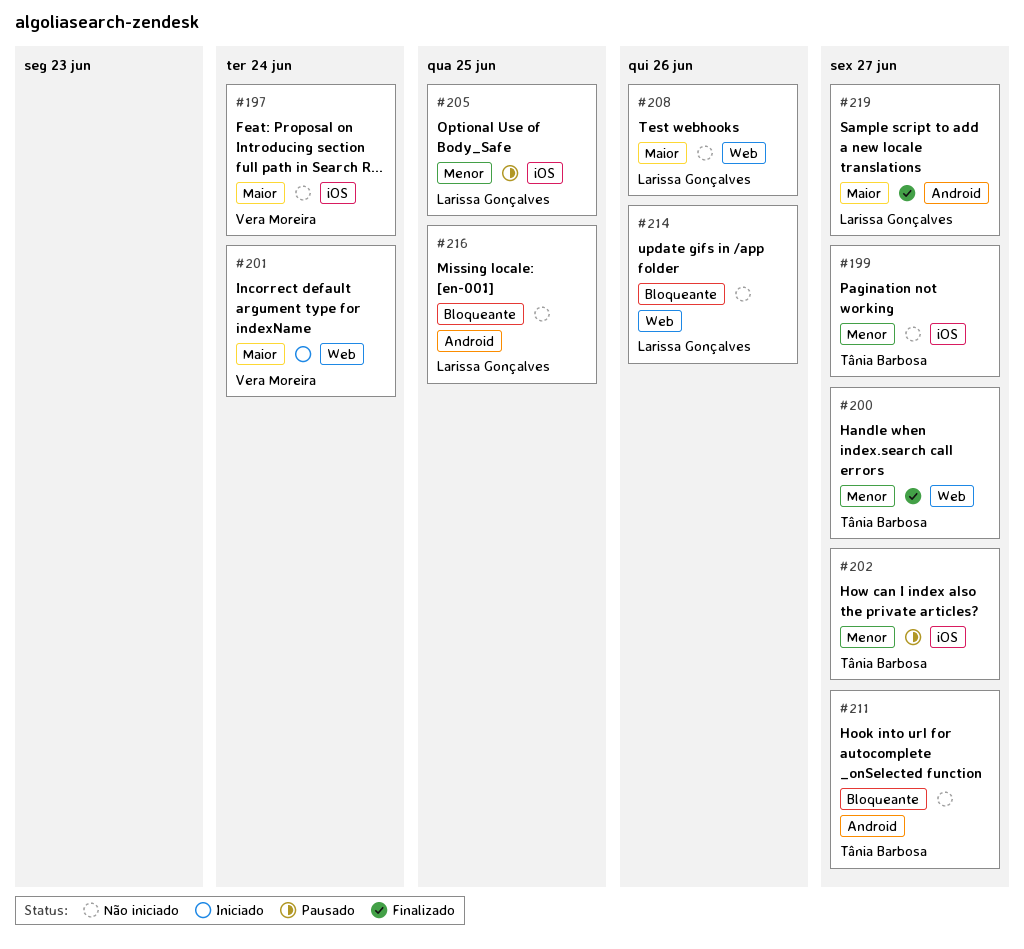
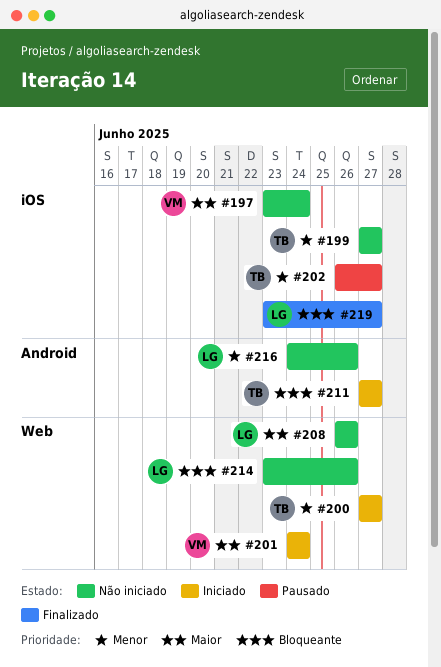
#200, status: Finalizado -> Iniciado
#205: present -> none
#211, status: Não iniciado -> Iniciado
#216, priority: Bloqueante -> Menor
#216, due: Jun 25 -> Jun 26
#219, priority: Maior -> Bloqueante
#219, label: Android -> iOS

